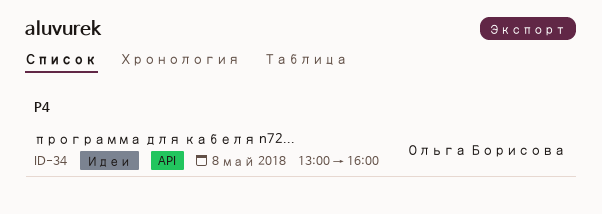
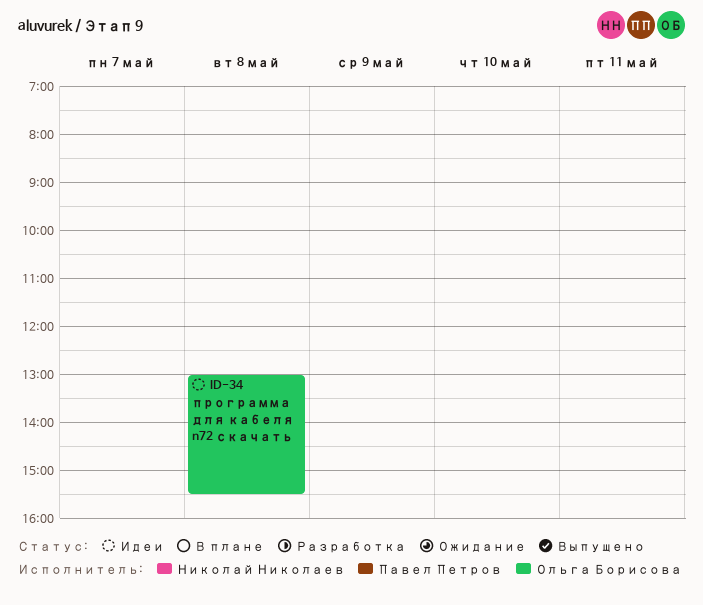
ID-34, ends: 16:00 -> 15:30

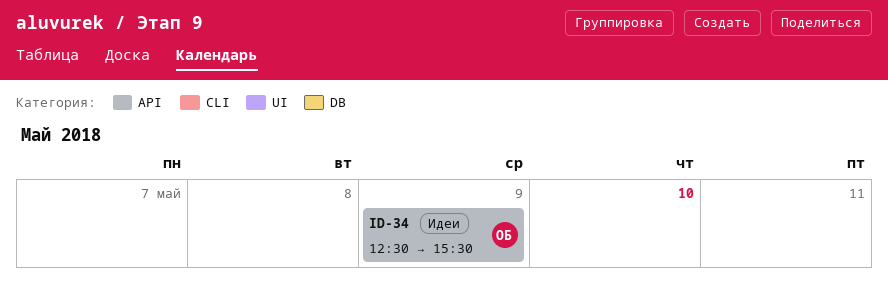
ID-34, day: May 8 -> May 9
ID-34, begins: 13:00 -> 12:30

